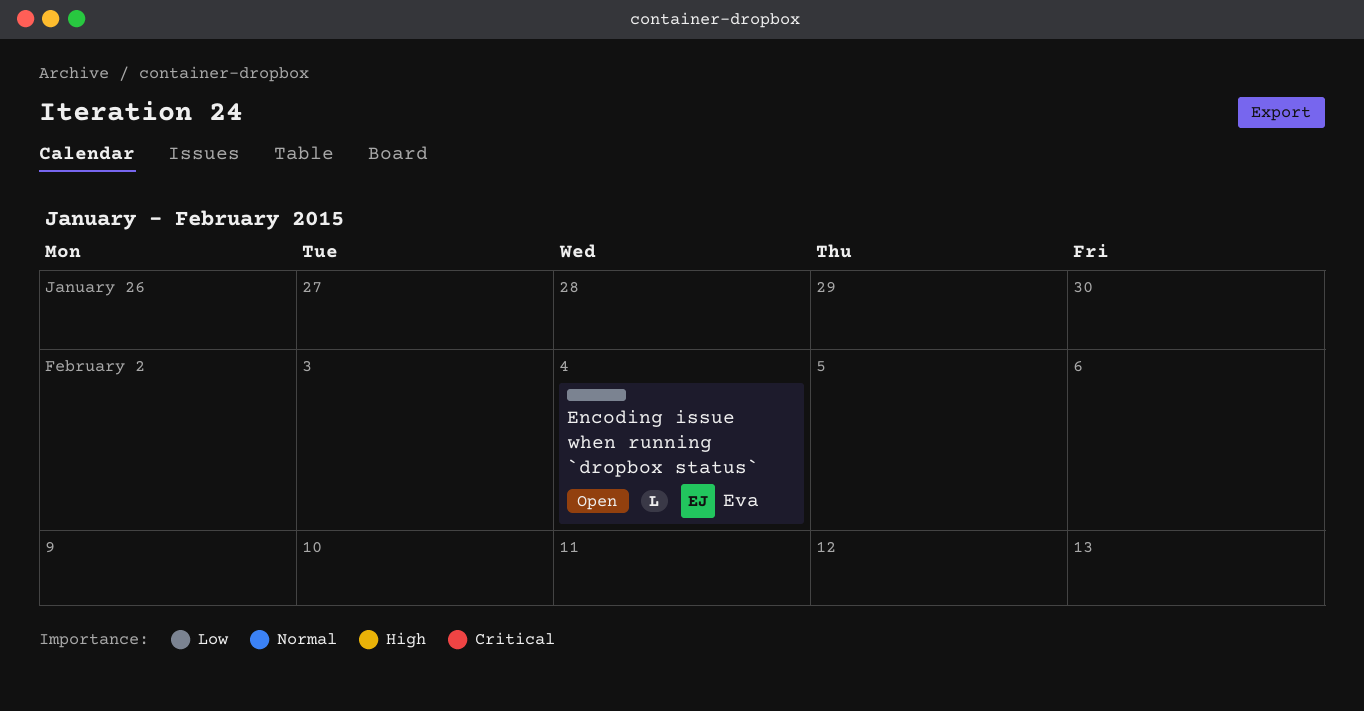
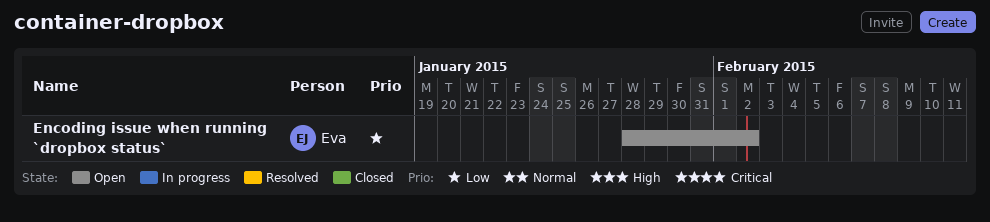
Encoding issue when running `dropbox status`, due: Feb 4 -> Feb 2

